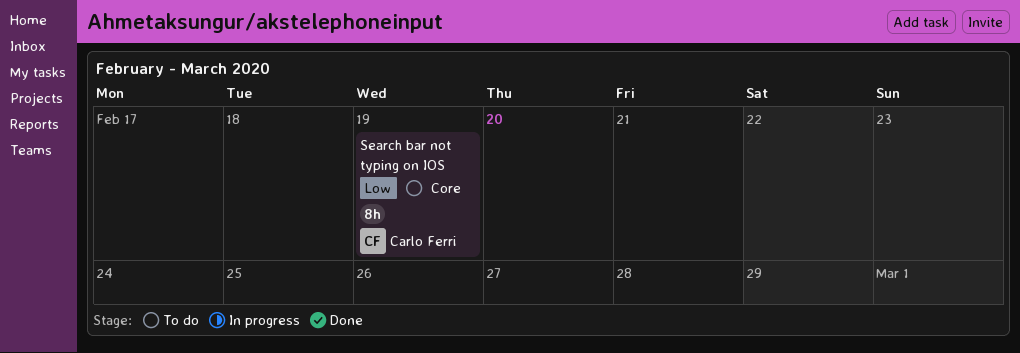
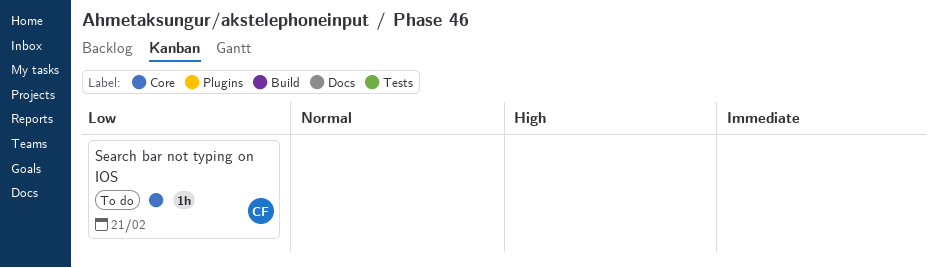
Search bar not typing on IOS, estimate: 8h -> 1h
Search bar not typing on IOS, due: Feb 19 -> Feb 21

